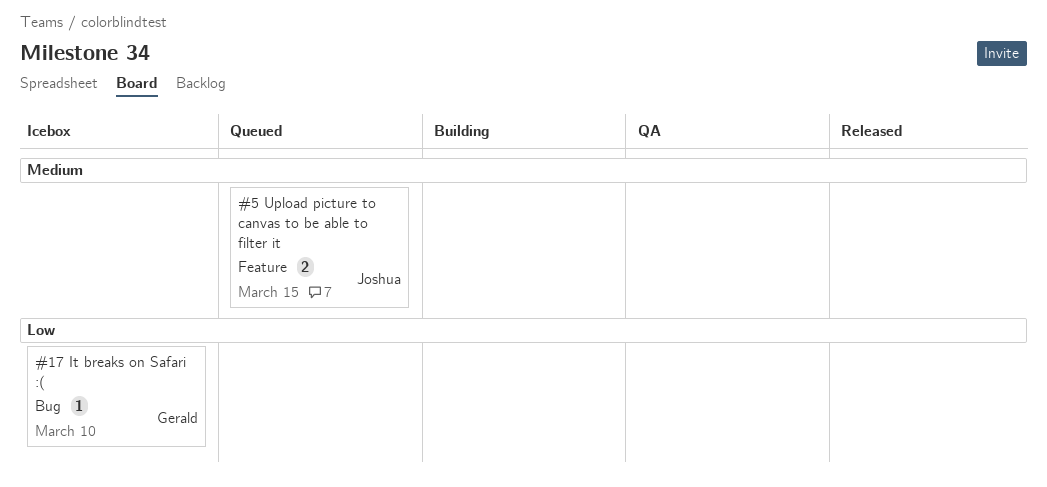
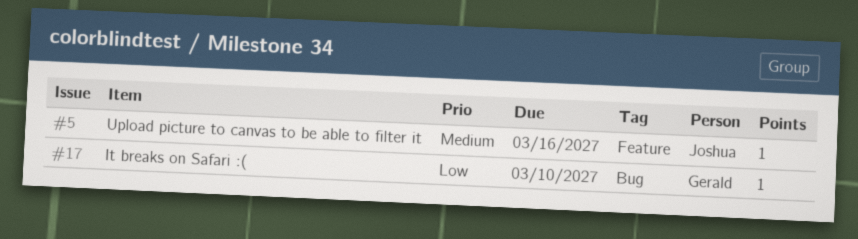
#5, estimate: 2 -> 1
#5, due: Mar 15 -> Mar 16

